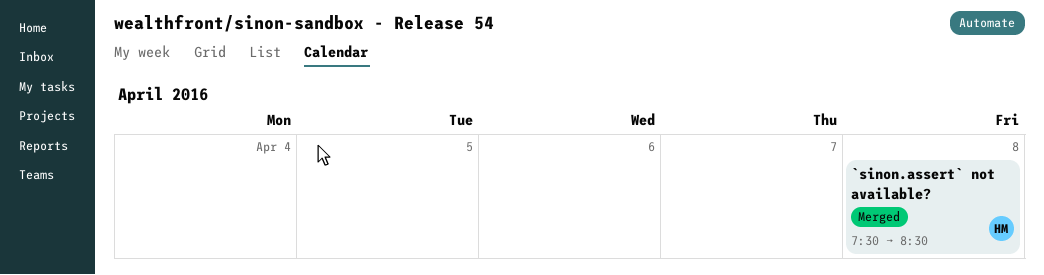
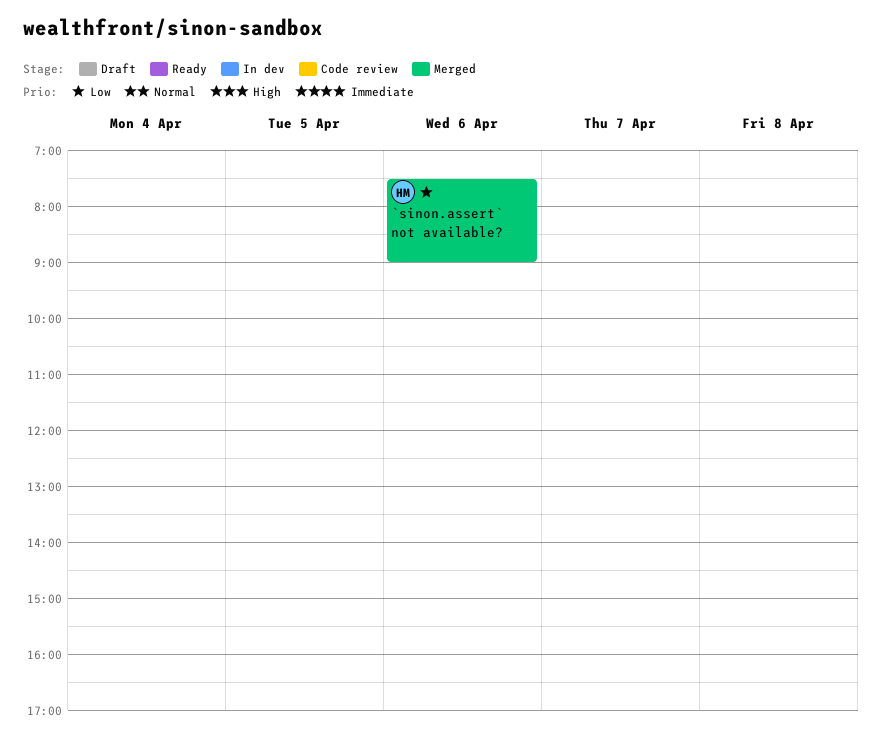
`sinon.assert` not available?, day: Apr 8 -> Apr 6
`sinon.assert` not available?, ends: 08:30 -> 09:00

